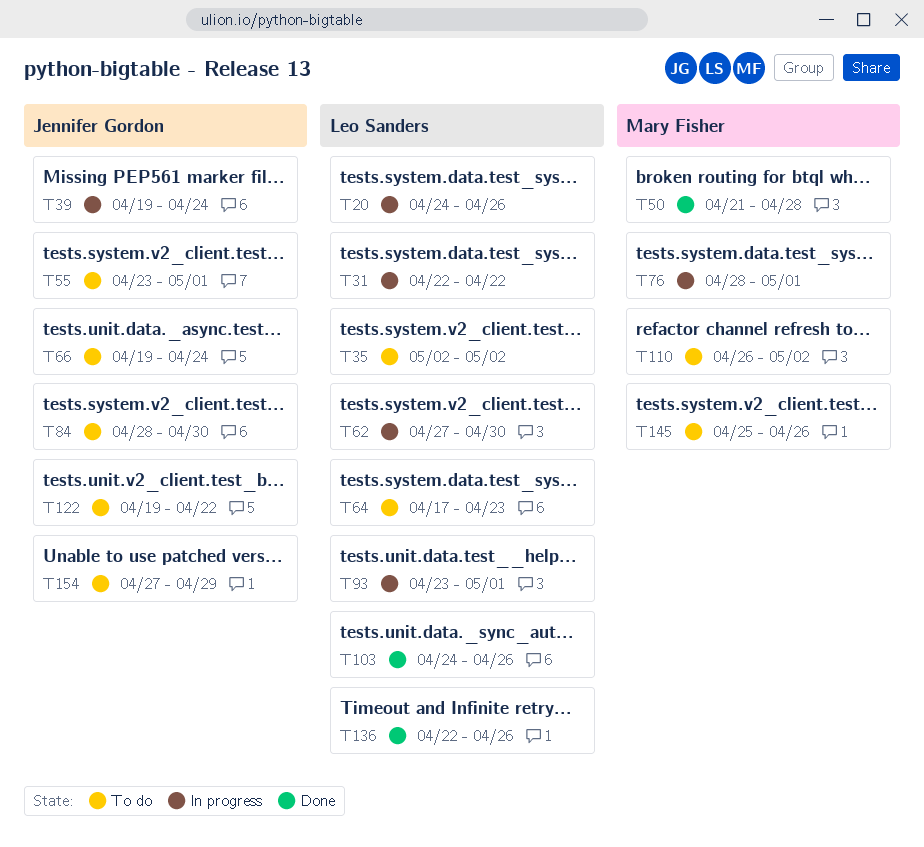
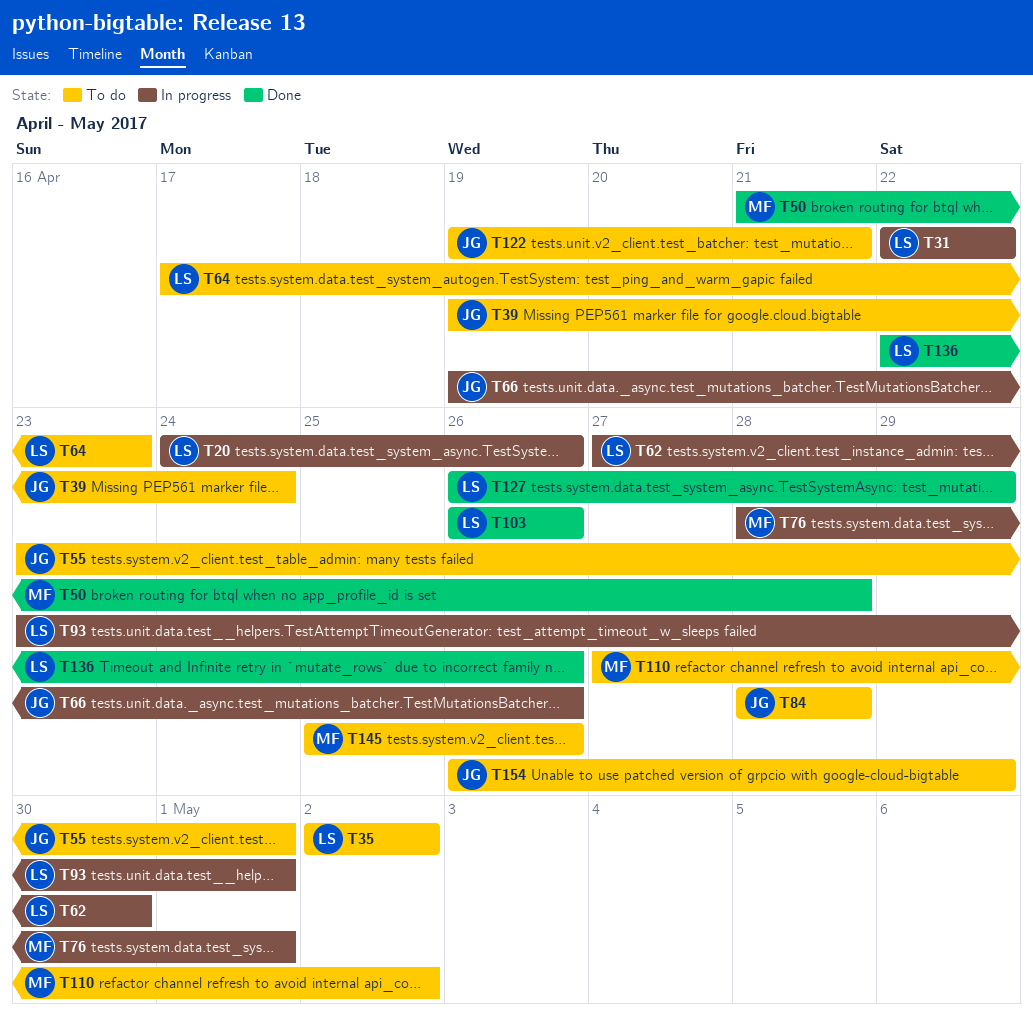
T39, status: In progress -> To do
T66, status: To do -> In progress
T66, due: Apr 24 -> Apr 26
T84, due: Apr 30 -> Apr 28
T103, start: Apr 24 -> Apr 26
T110, start: Apr 26 -> Apr 27
T122, due: Apr 22 -> Apr 21
T127: none -> present
T154, start: Apr 27 -> Apr 26

